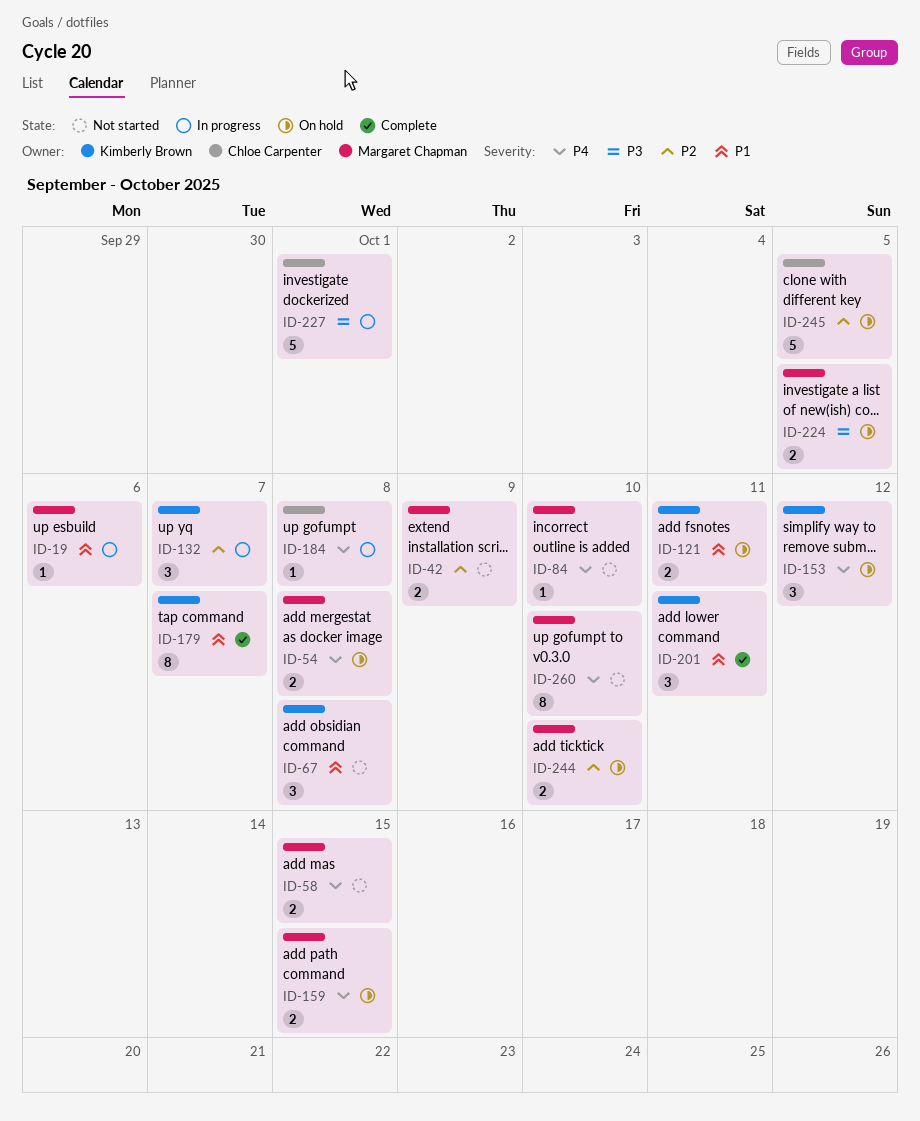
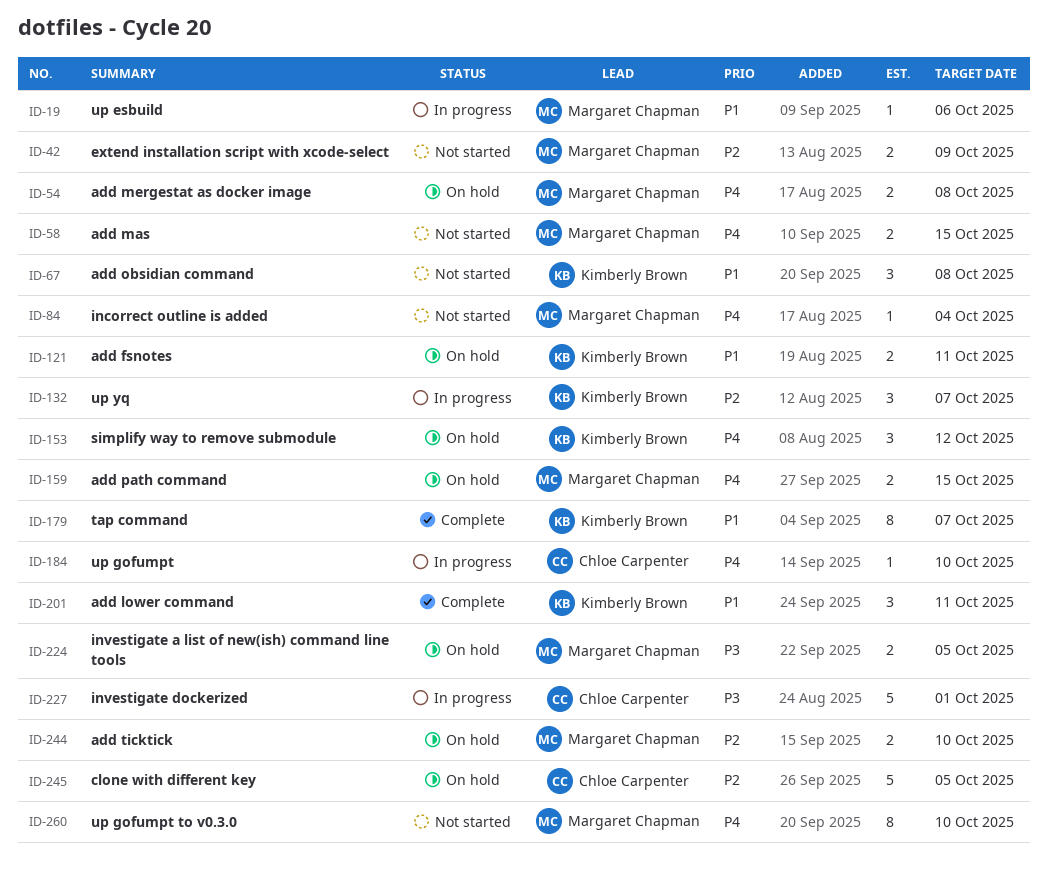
ID-84, due: Oct 10 -> Oct 4
ID-184, due: Oct 8 -> Oct 10

